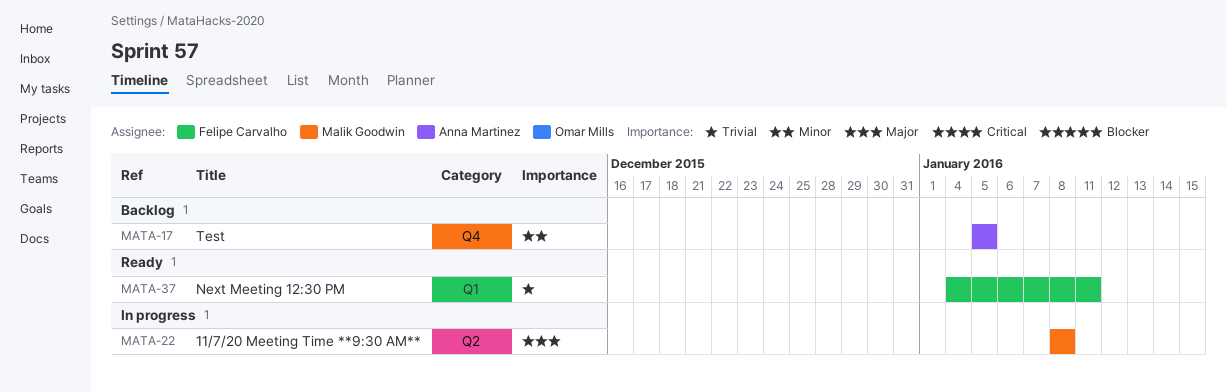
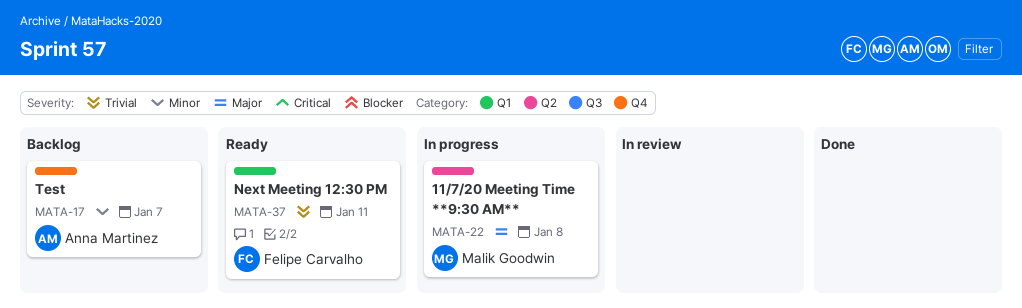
MATA-17, due: Jan 5 -> Jan 7

